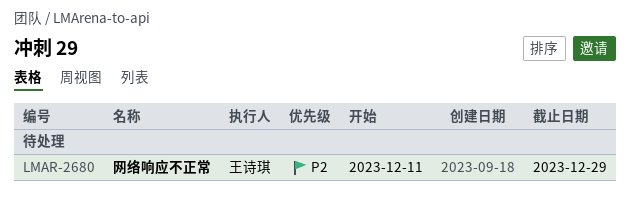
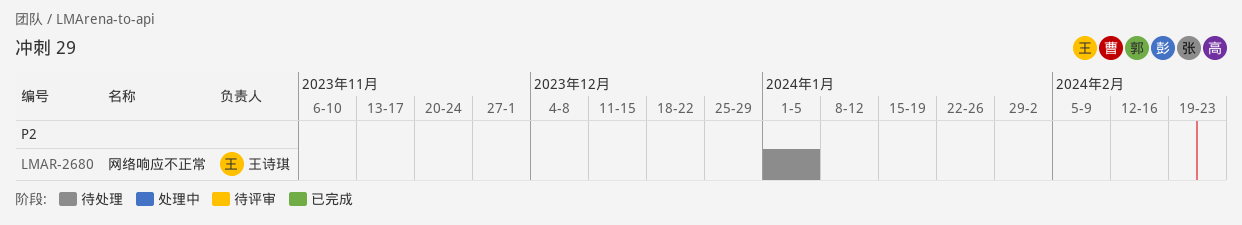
LMAR-2680, start: Dec 11 -> Jan 1
LMAR-2680, due: Dec 29 -> Jan 5

